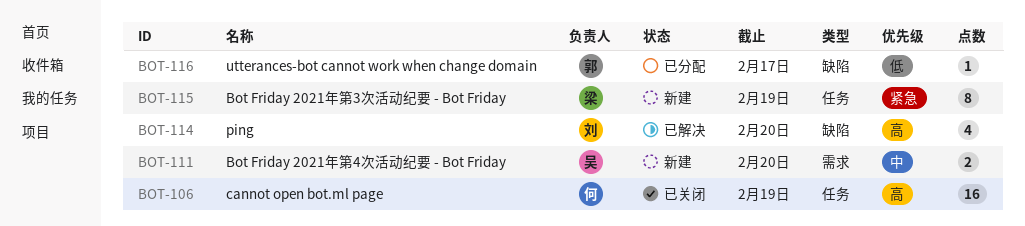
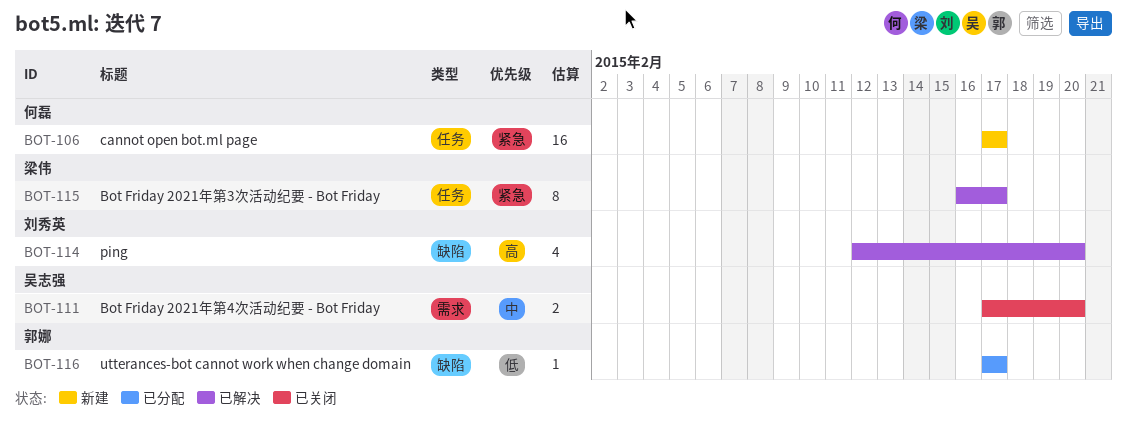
BOT-106, status: 已关闭 -> 新建
BOT-106, priority: 高 -> 紧急
BOT-106, due: Feb 19 -> Feb 17
BOT-111, status: 新建 -> 已关闭
BOT-115, status: 新建 -> 已解决
BOT-115, due: Feb 19 -> Feb 17

